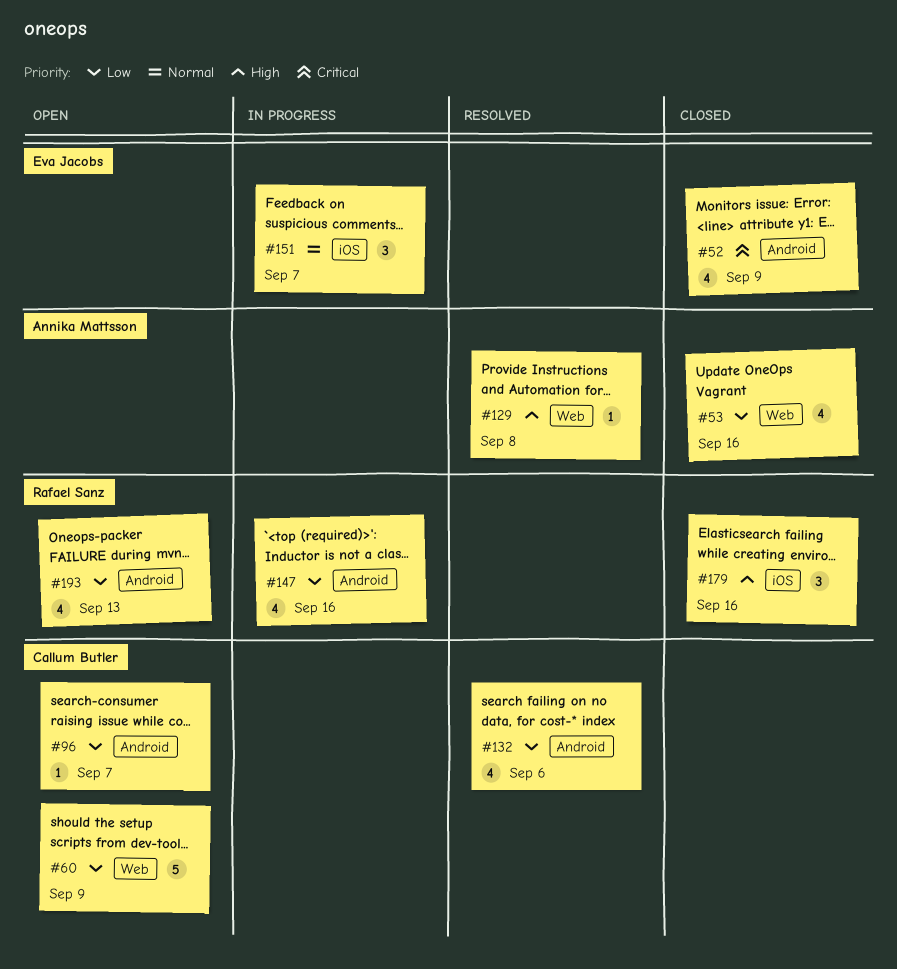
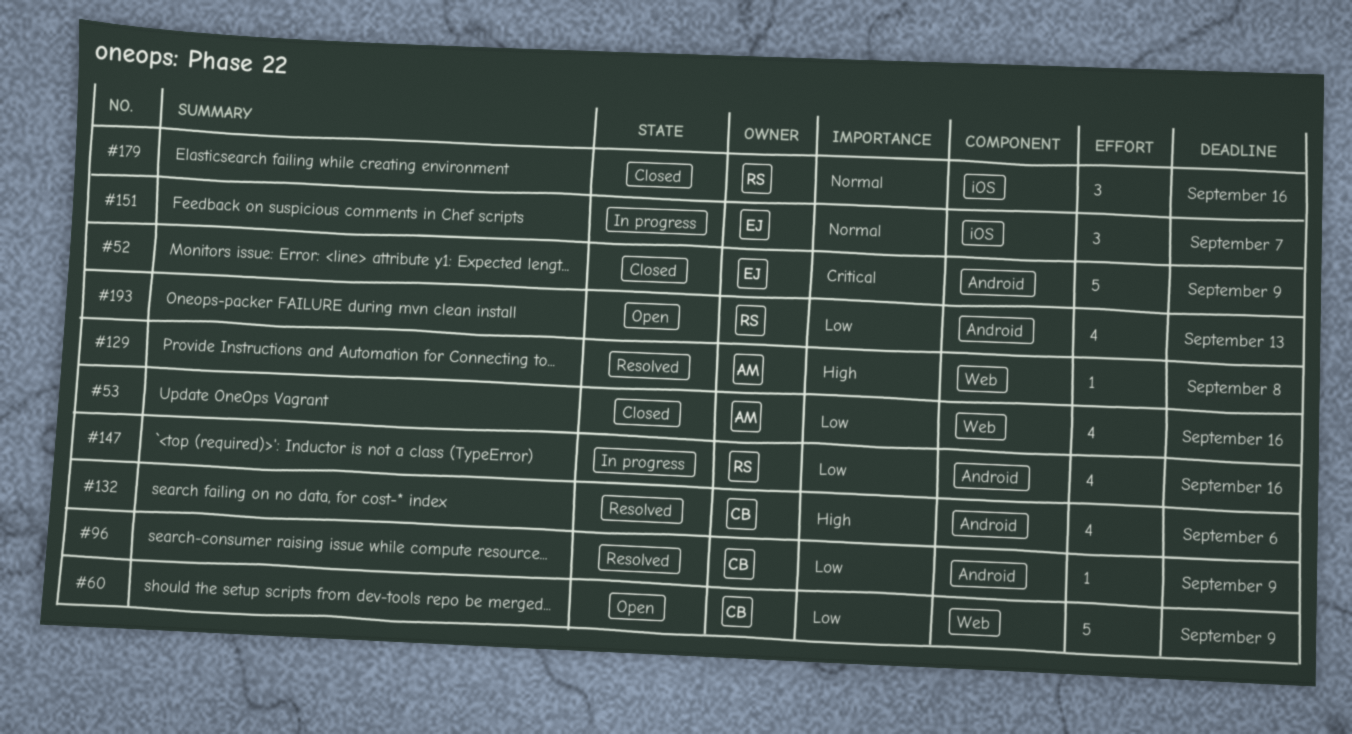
#52, estimate: 4 -> 5
#96, status: Open -> Resolved
#96, due: Sep 7 -> Sep 9
#132, priority: Low -> High
#179, priority: High -> Normal

